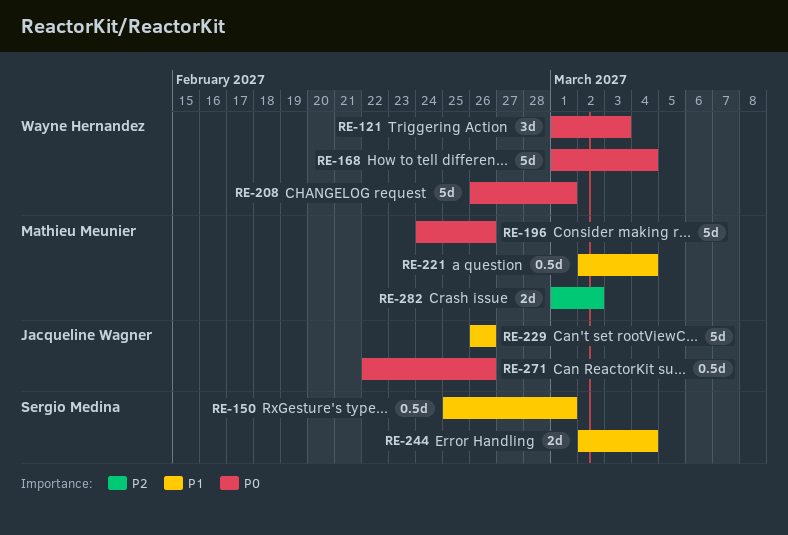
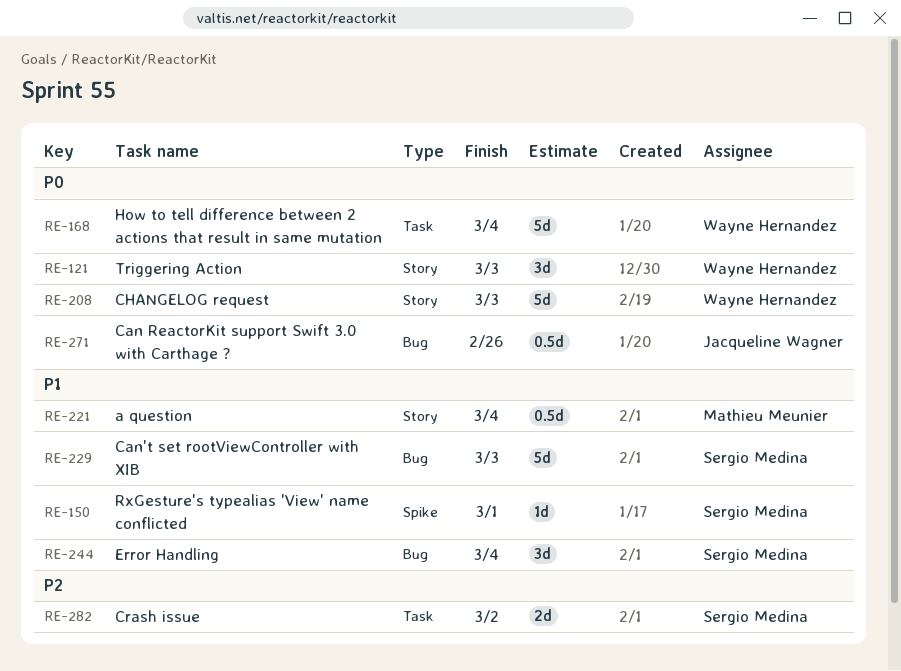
RE-150, estimate: 0.5d -> 1d
RE-196: present -> none
RE-208, due: Mar 1 -> Mar 3
RE-229, owner: Jacqueline Wagner -> Sergio Medina
RE-229, due: Feb 26 -> Mar 3
RE-244, estimate: 2d -> 3d
RE-282, owner: Mathieu Meunier -> Sergio Medina

